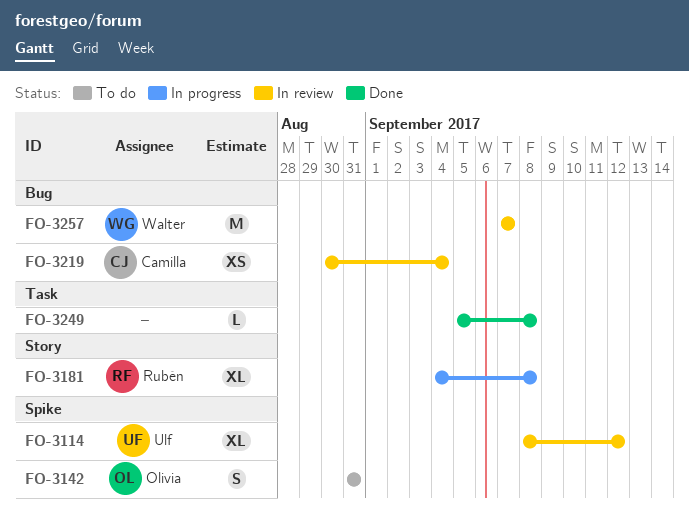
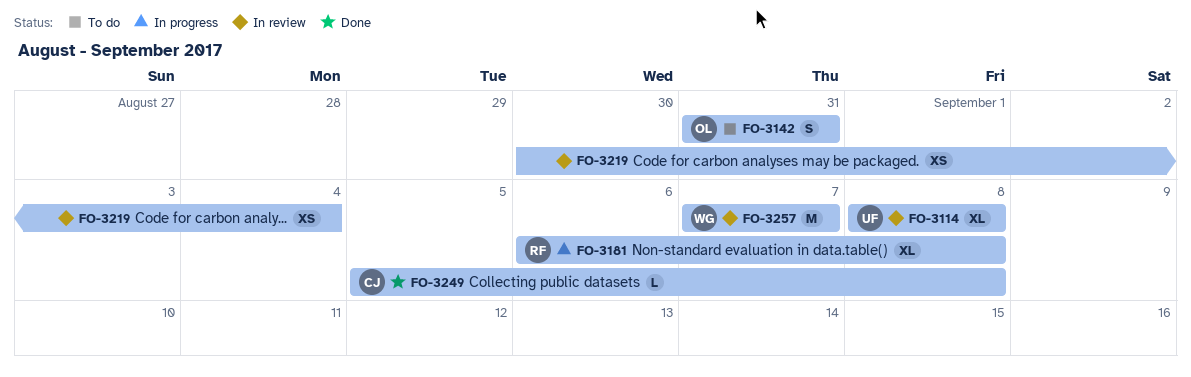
FO-3114, due: Sep 12 -> Sep 8
FO-3181, start: Sep 4 -> Sep 6
FO-3219, owner: Camilla -> none
FO-3249, owner: none -> Camilla

